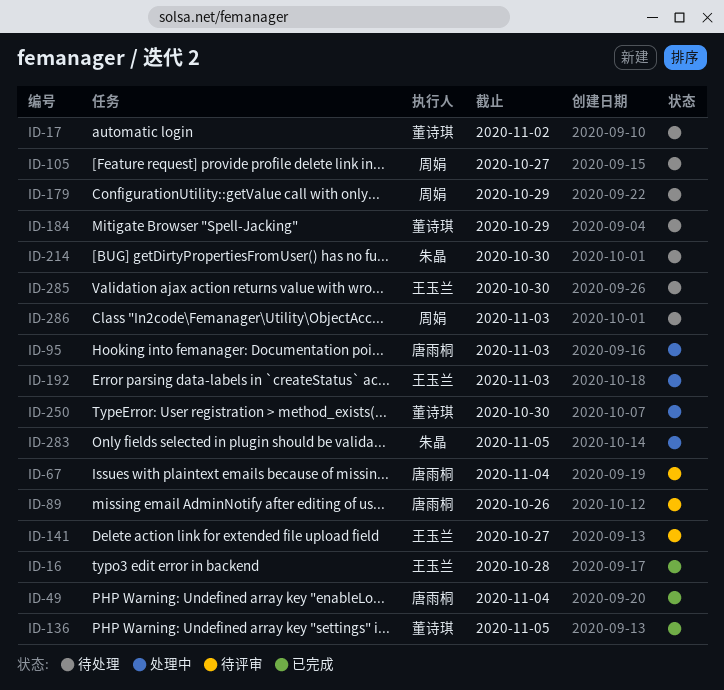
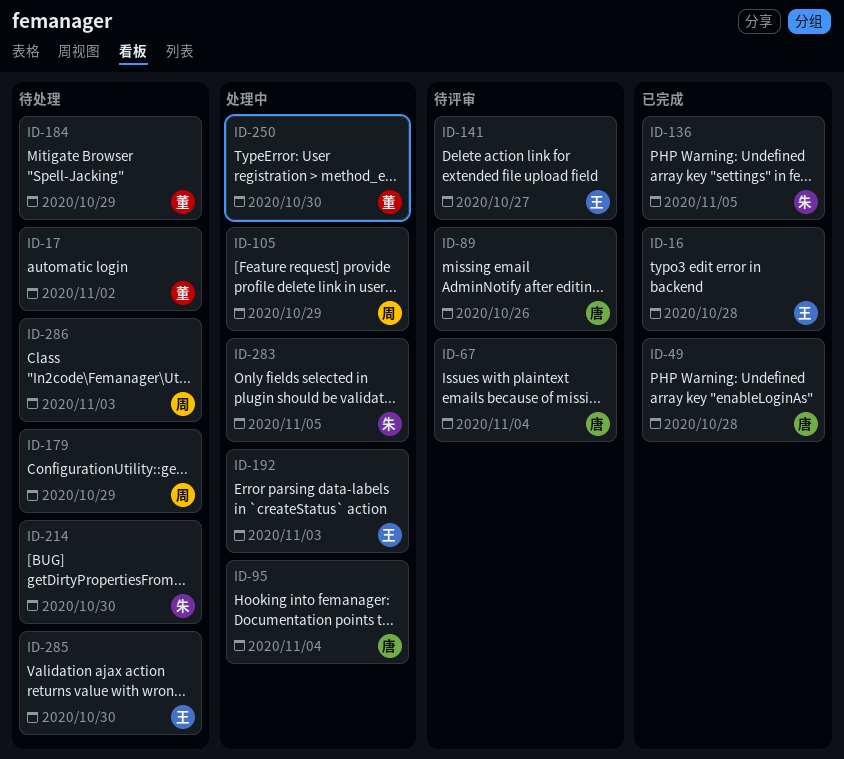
ID-49, due: Nov 4 -> Oct 28
ID-95, due: Nov 3 -> Nov 4
ID-105, status: 待处理 -> 处理中
ID-105, due: Oct 27 -> Oct 29
ID-136, owner: 董诗琪 -> 朱晶

